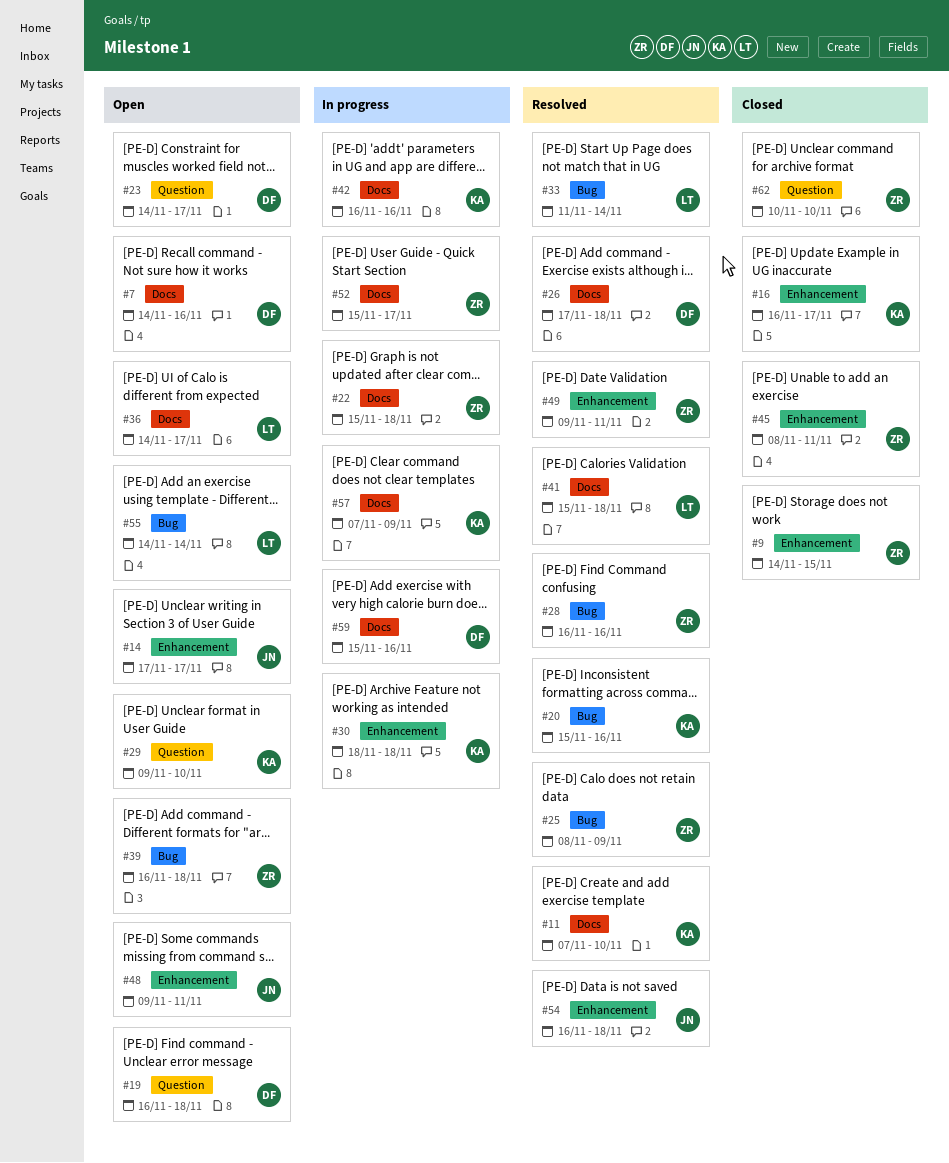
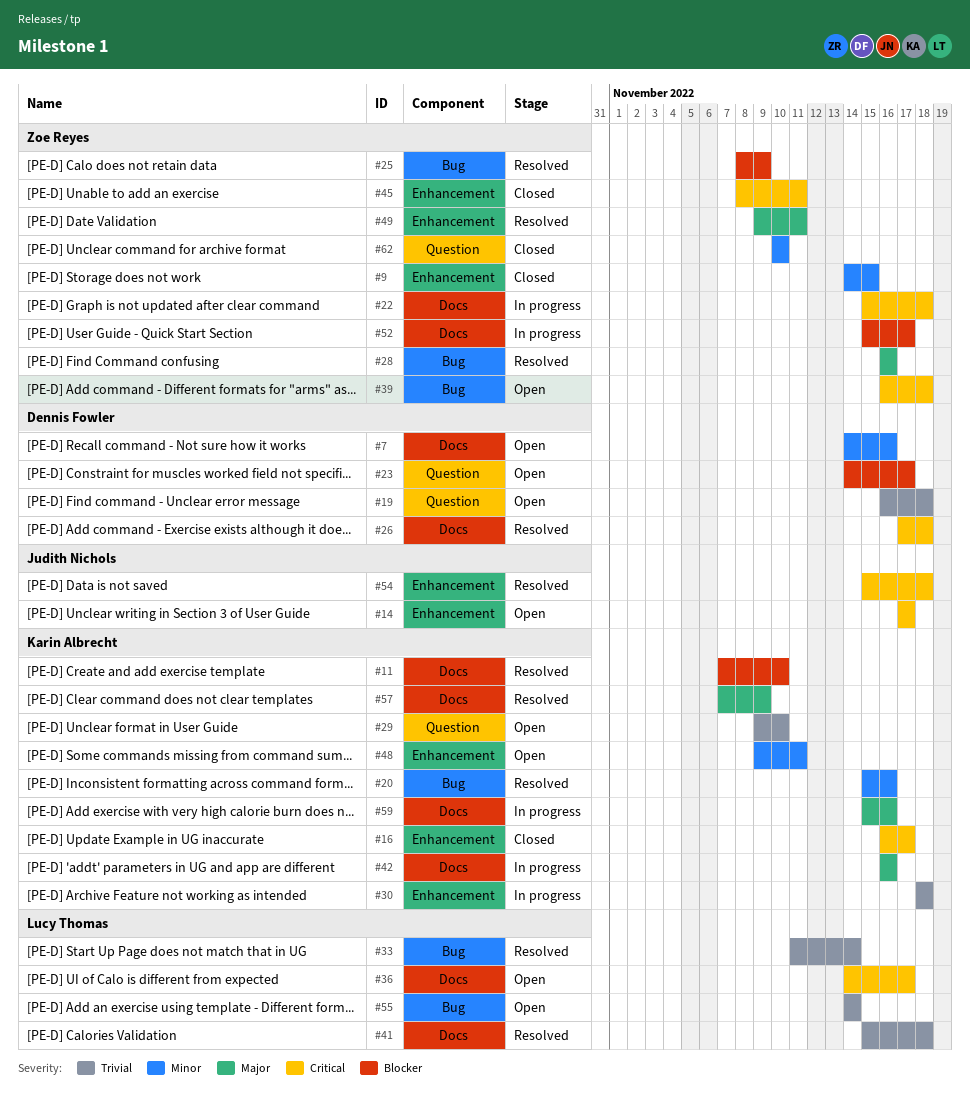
#48, owner: Judith Nichols -> Karin Albrecht
#54, start: Nov 16 -> Nov 15
#57, status: In progress -> Resolved
#59, owner: Dennis Fowler -> Karin Albrecht

